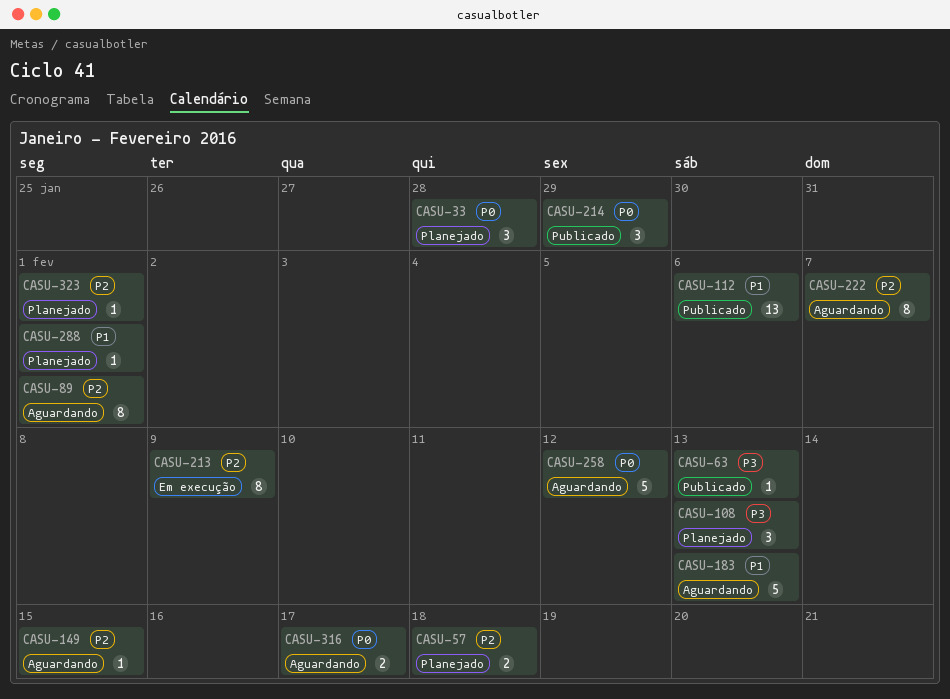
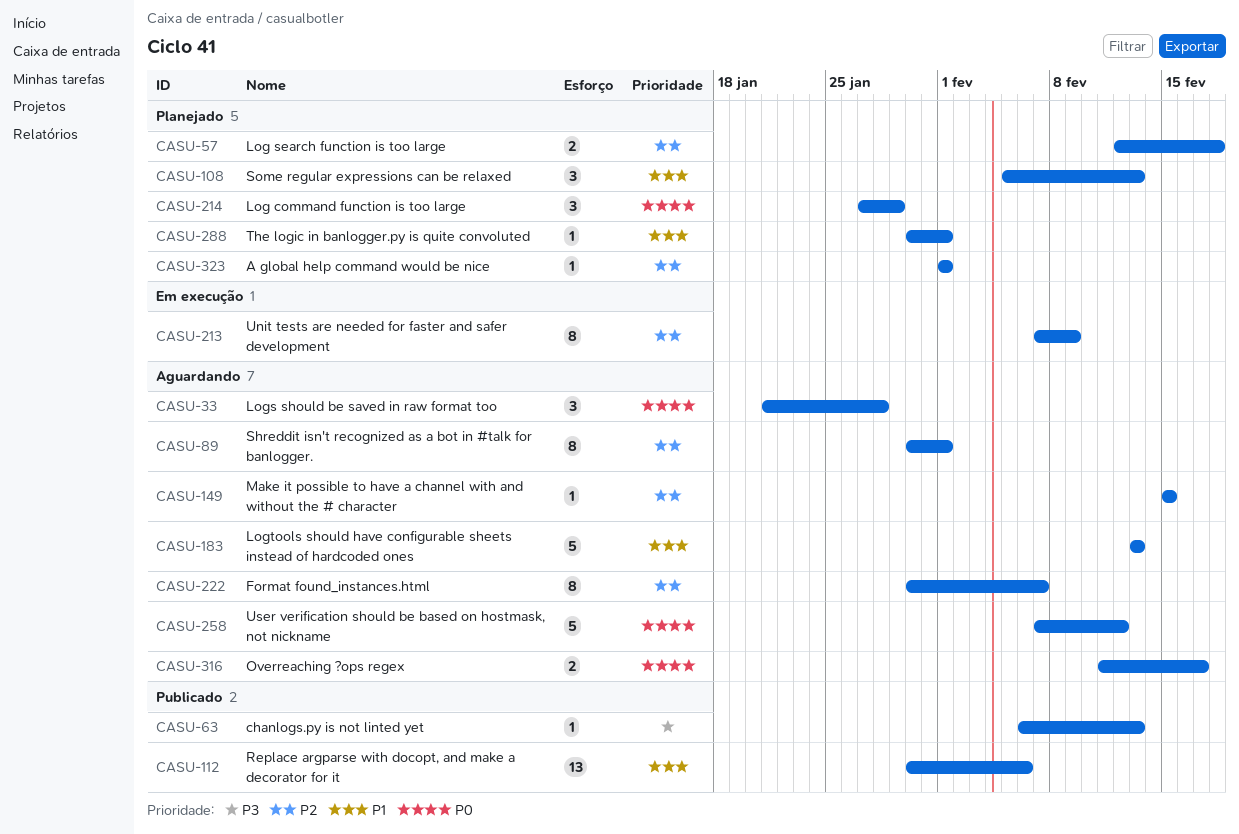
CASU-33, status: Planejado -> Aguardando
CASU-108, priority: P3 -> P1
CASU-214, status: Publicado -> Planejado

